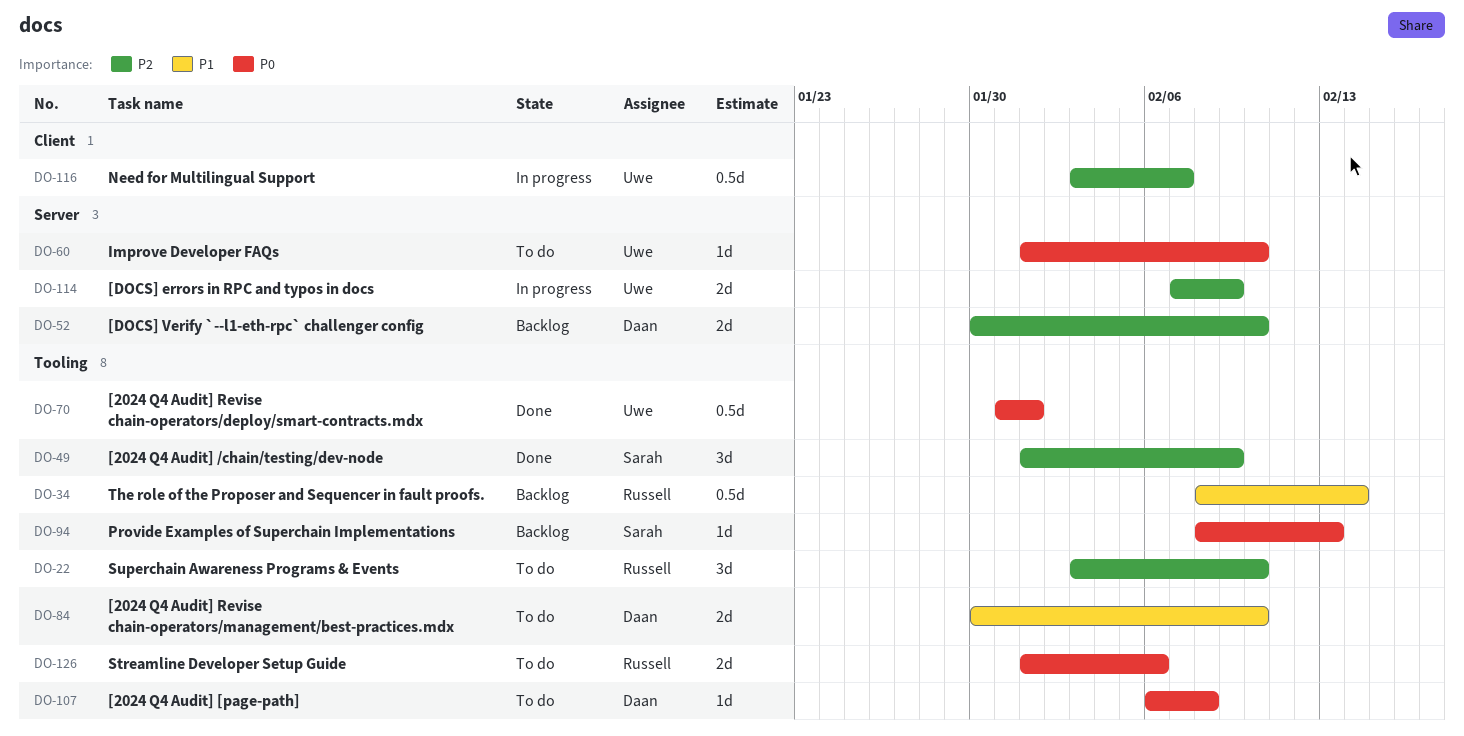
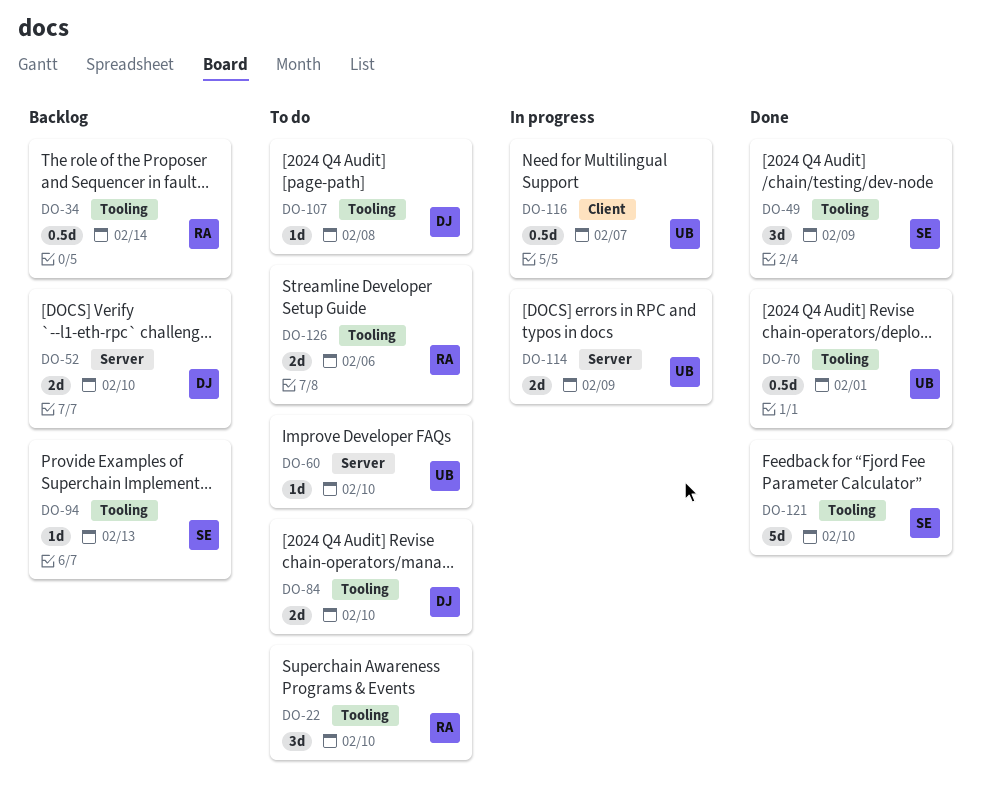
DO-121: none -> present

